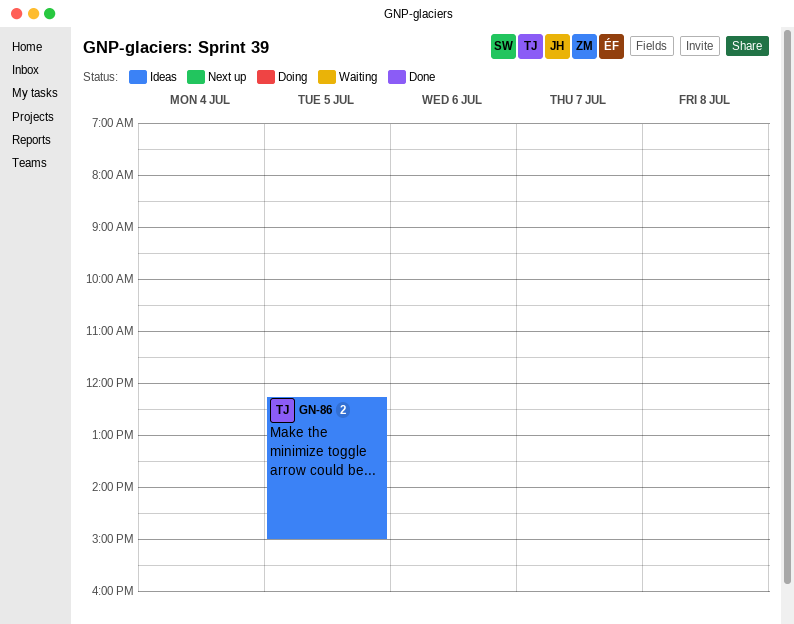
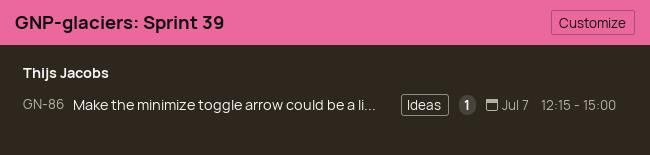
GN-86, estimate: 2 -> 1
GN-86, day: Jul 5 -> Jul 7

